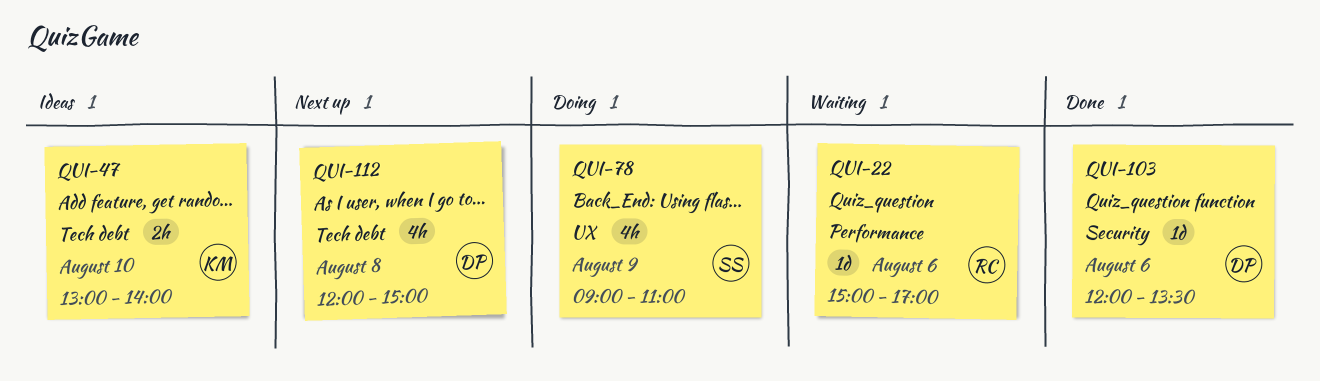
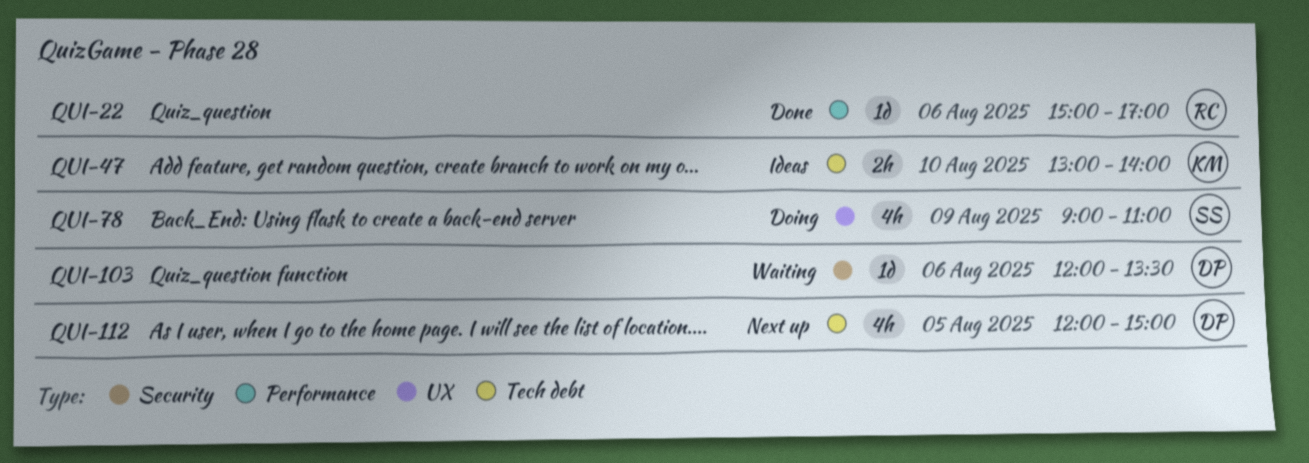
QUI-22, status: Waiting -> Done
QUI-103, status: Done -> Waiting
QUI-112, day: Aug 8 -> Aug 5

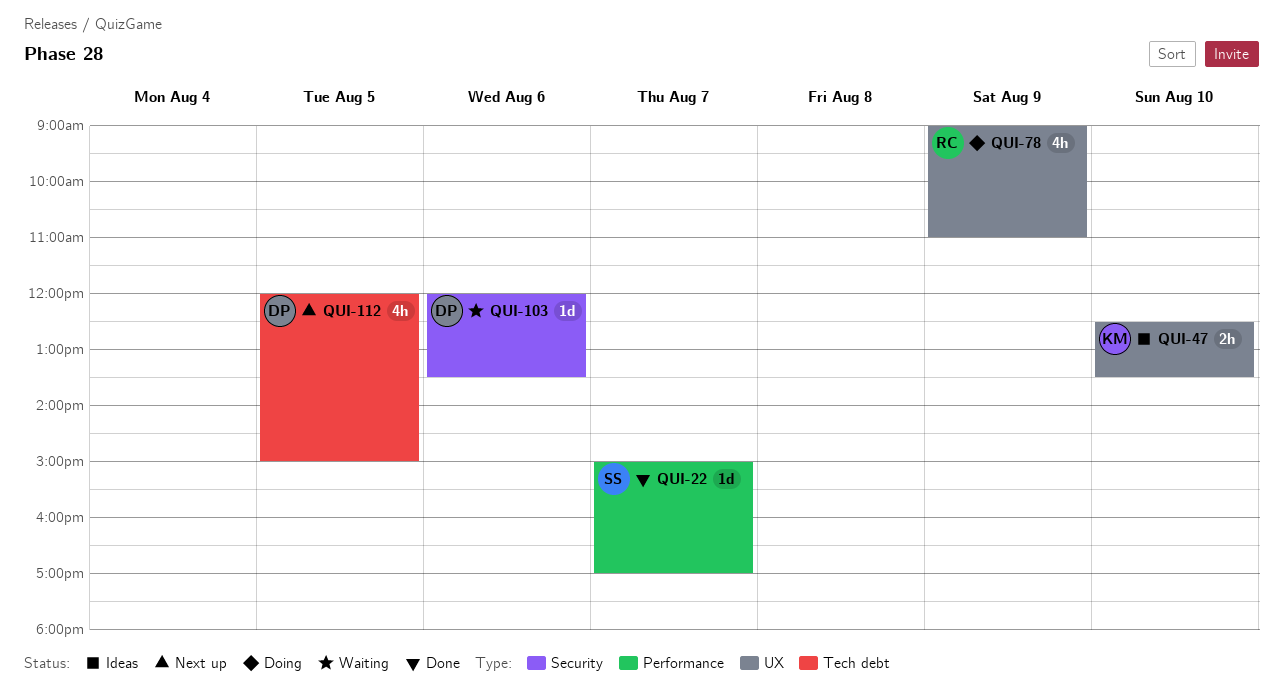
QUI-22, owner: RC -> SS
QUI-22, day: Aug 6 -> Aug 7
QUI-47, label: Tech debt -> UX
QUI-47, begins: 13:00 -> 12:30
QUI-47, ends: 14:00 -> 13:30
QUI-78, owner: SS -> RC

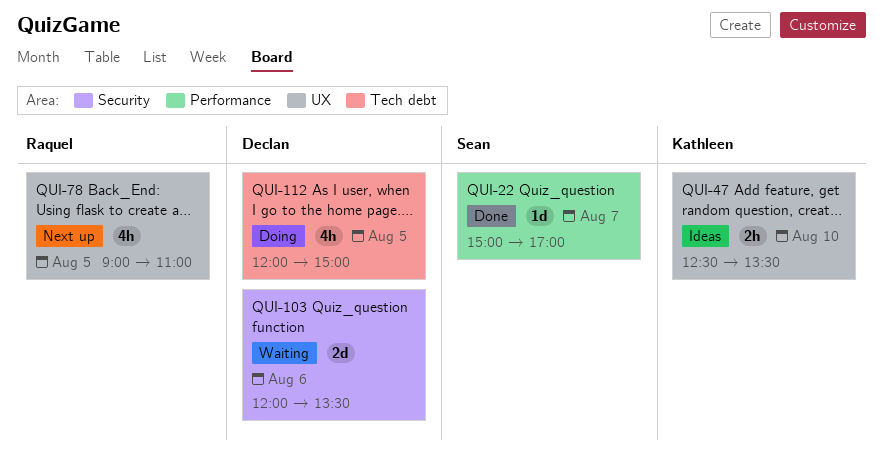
QUI-78, status: Doing -> Next up
QUI-78, day: Aug 9 -> Aug 5
QUI-103, estimate: 1d -> 2d
QUI-112, status: Next up -> Doing

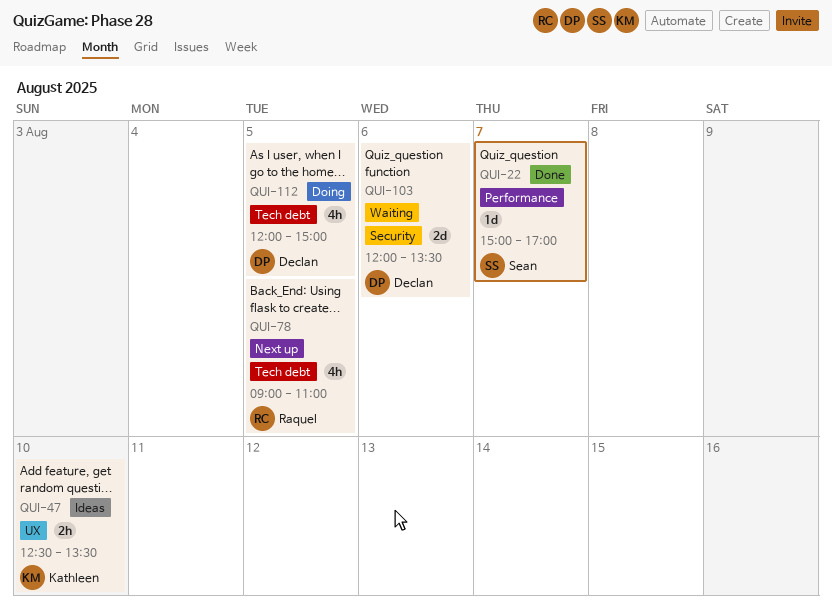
QUI-78, label: UX -> Tech debt

